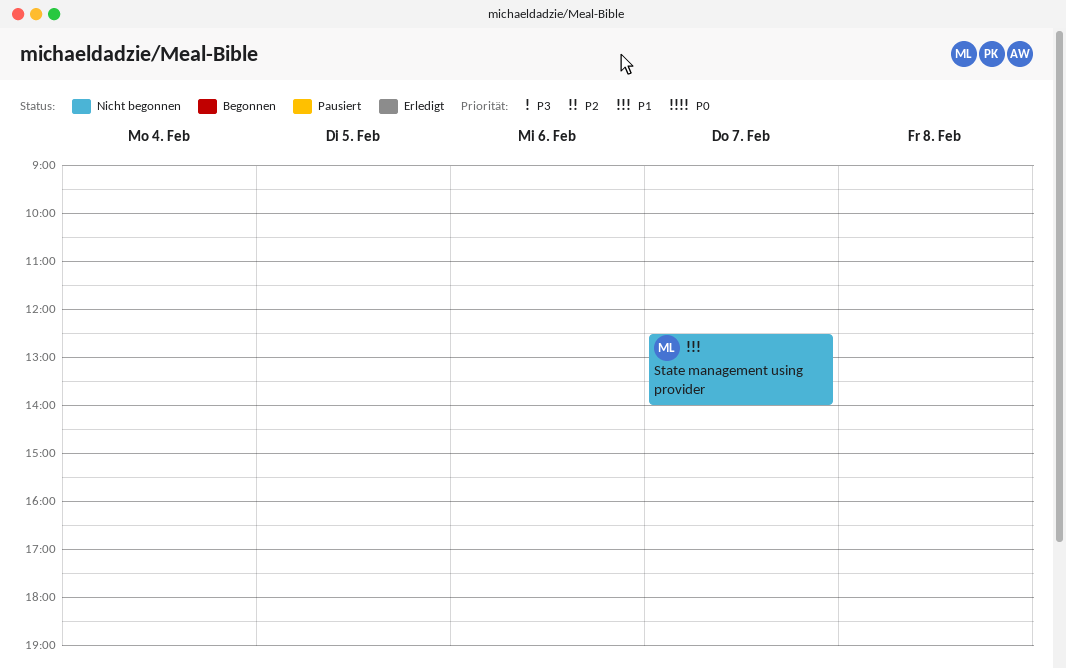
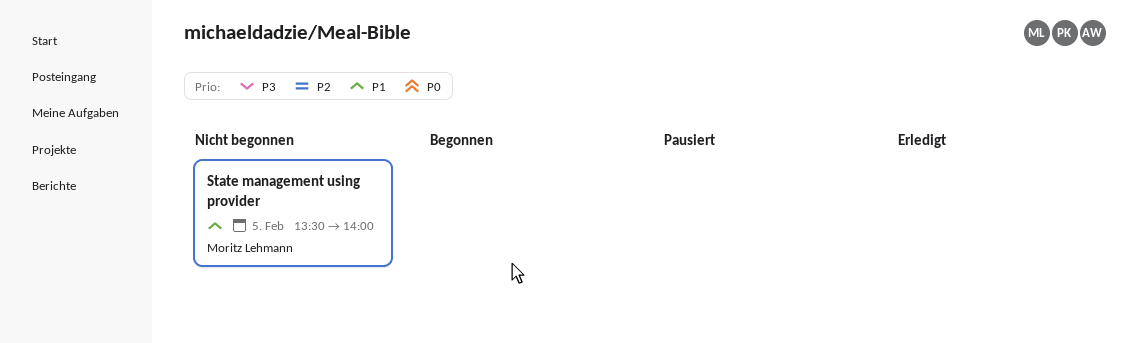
State management using provider, day: Feb 7 -> Feb 5
State management using provider, begins: 12:30 -> 13:30

